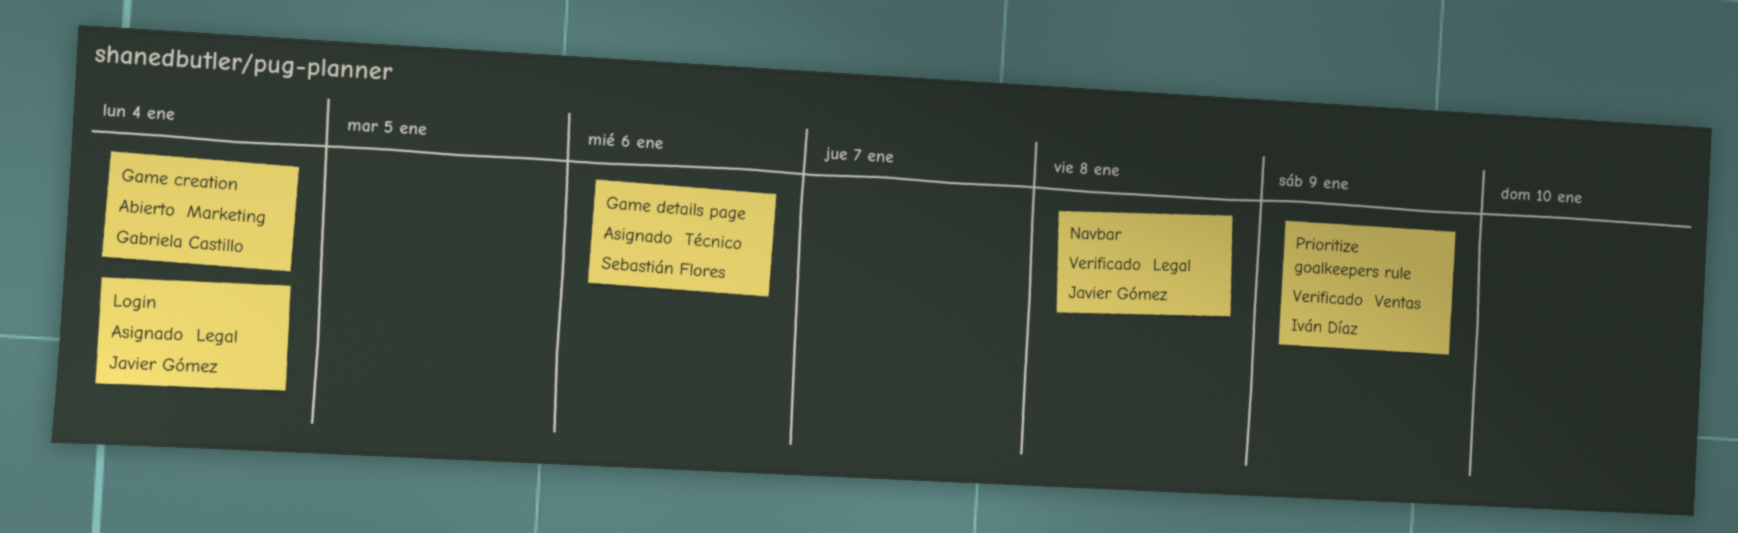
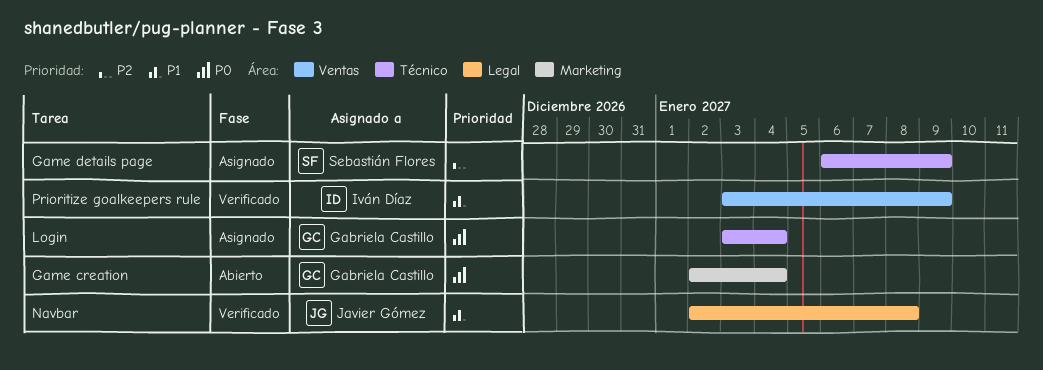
Game details page, due: Jan 6 -> Jan 9
Login, owner: Javier Gómez -> Gabriela Castillo
Login, label: Legal -> Técnico

